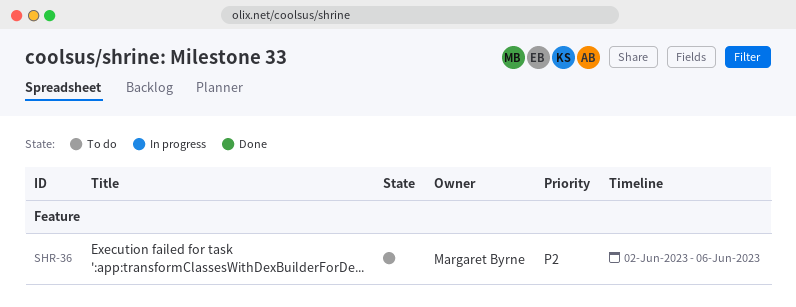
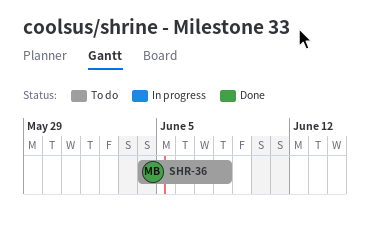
SHR-36, start: Jun 2 -> Jun 4
SHR-36, due: Jun 6 -> Jun 8

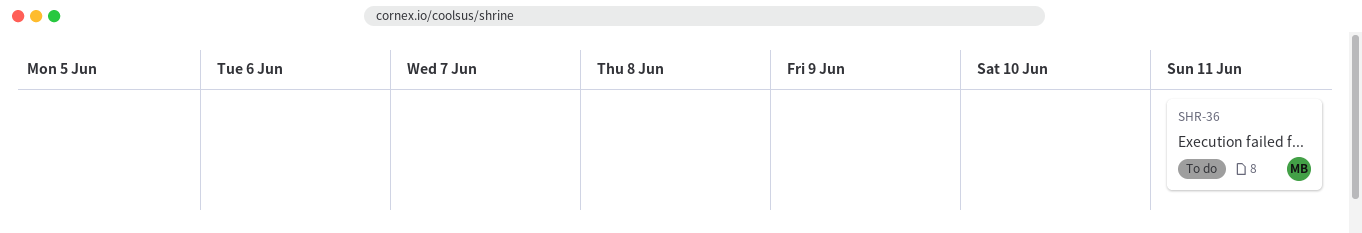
SHR-36, due: Jun 8 -> Jun 11

